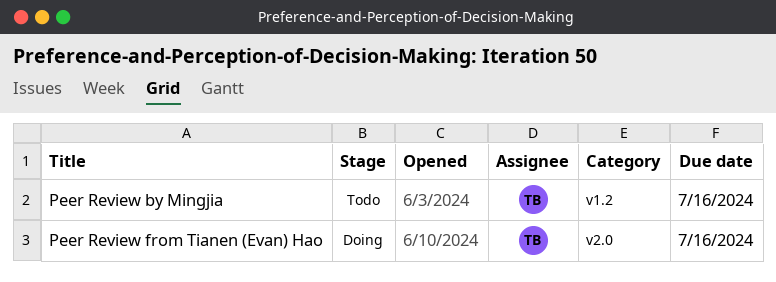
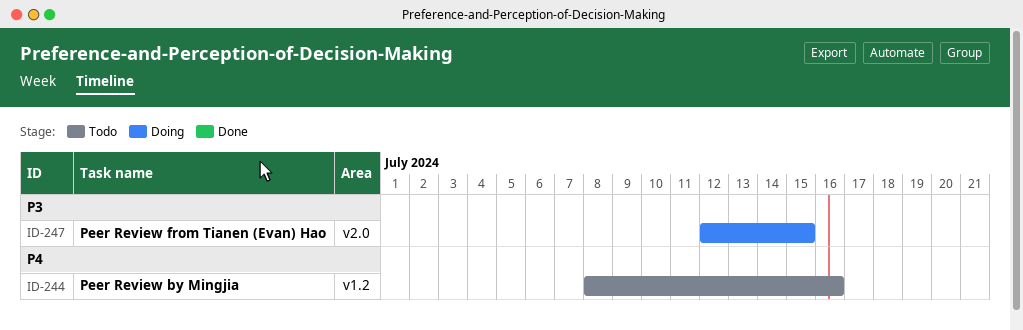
Peer Review from Tianen (Evan) Hao, due: Jul 16 -> Jul 15

